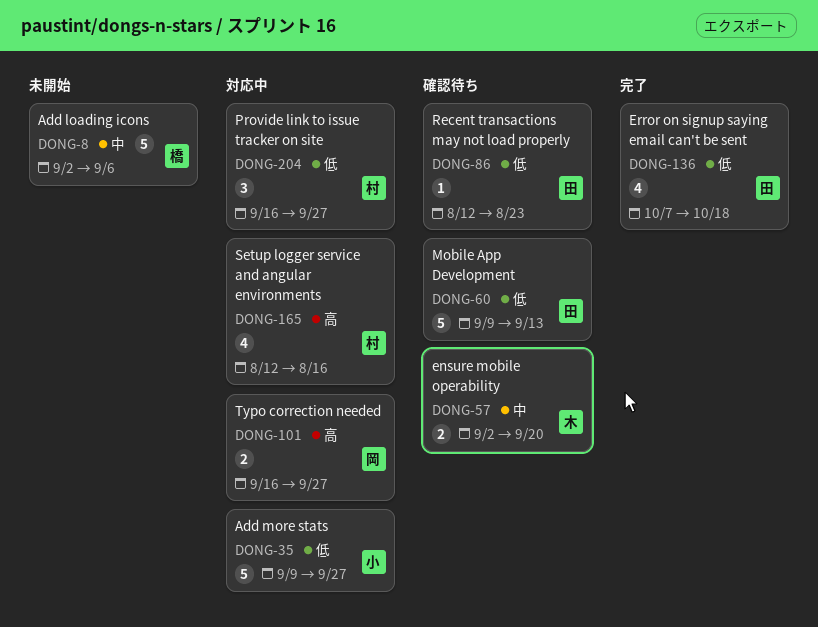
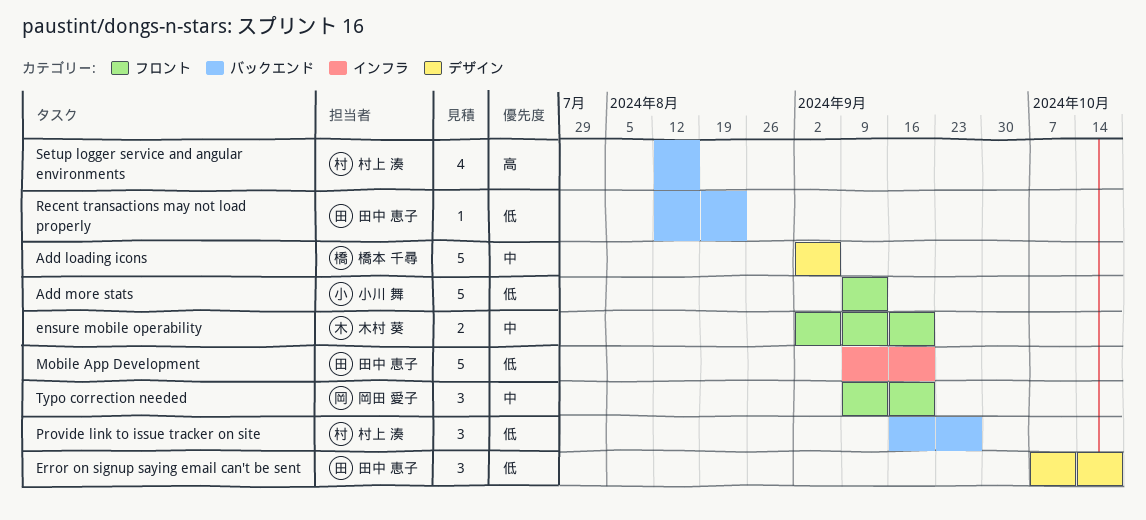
Add more stats, due: Sep 27 -> Sep 13
Error on signup saying email can't be sent, estimate: 4 -> 3
Mobile App Development, due: Sep 13 -> Sep 20
Typo correction needed, priority: 高 -> 中
Typo correction needed, estimate: 2 -> 3
Typo correction needed, start: Sep 16 -> Sep 9
Typo correction needed, due: Sep 27 -> Sep 20

